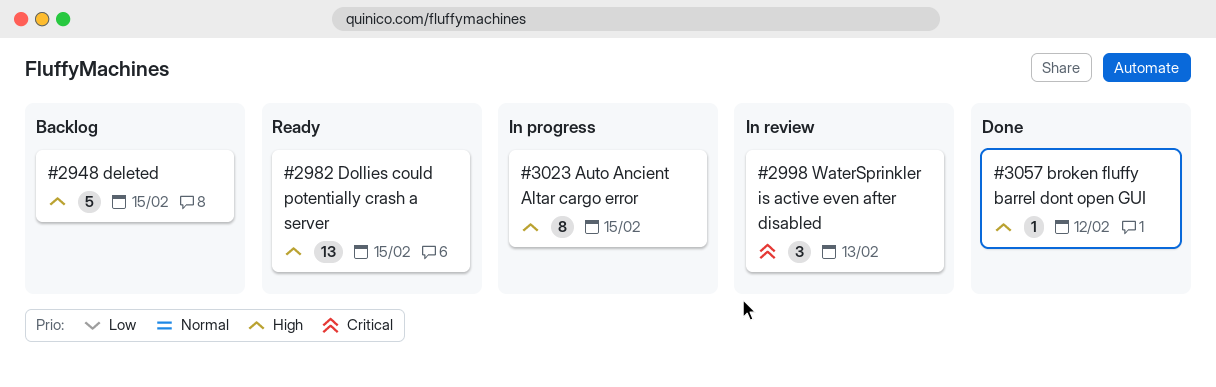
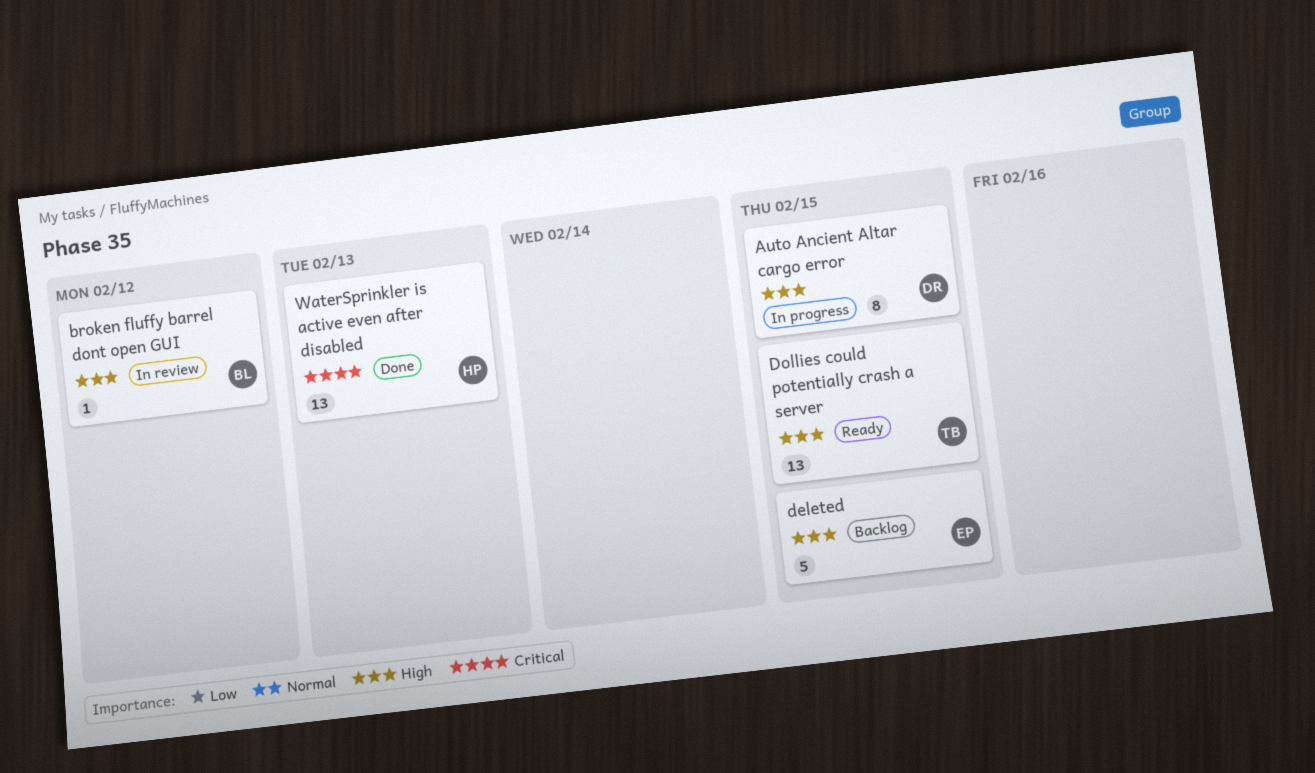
broken fluffy barrel dont open GUI, status: Done -> In review
WaterSprinkler is active even after disabled, status: In review -> Done
WaterSprinkler is active even after disabled, estimate: 3 -> 13

